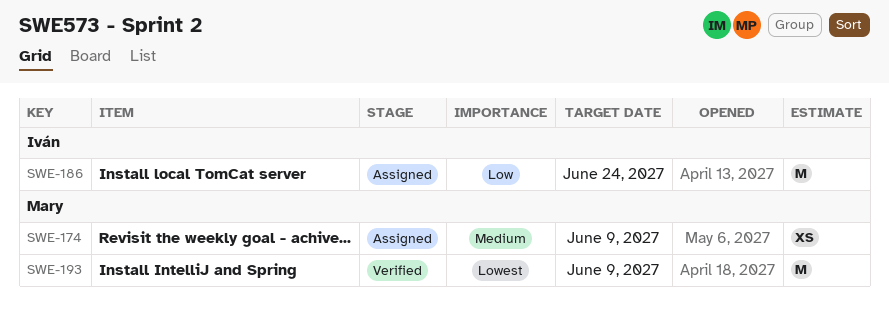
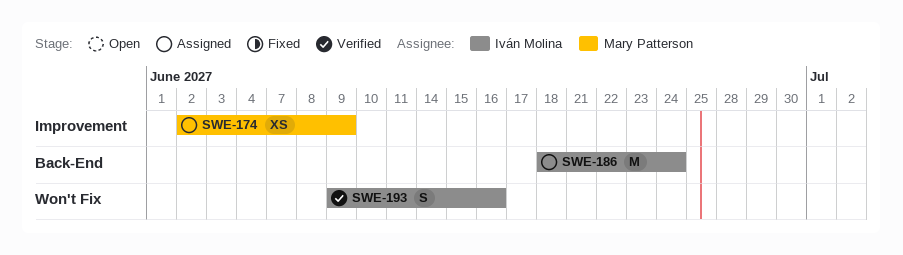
SWE-193, owner: Mary Patterson -> Iván Molina
SWE-193, estimate: M -> S
SWE-193, due: Jun 9 -> Jun 16

